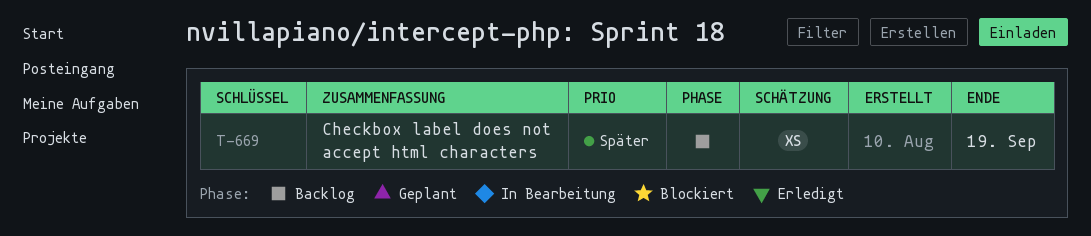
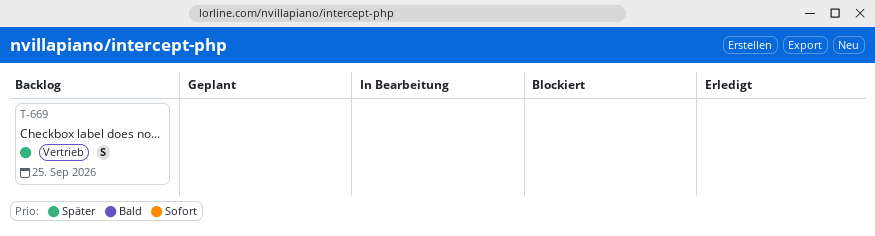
T-669, estimate: XS -> S
T-669, due: Sep 19 -> Sep 25

